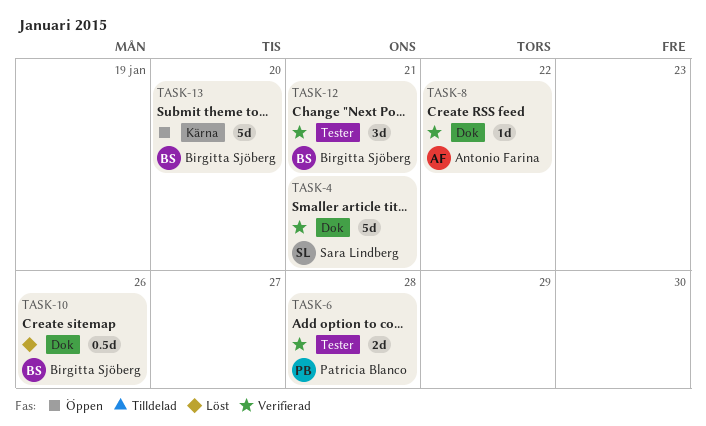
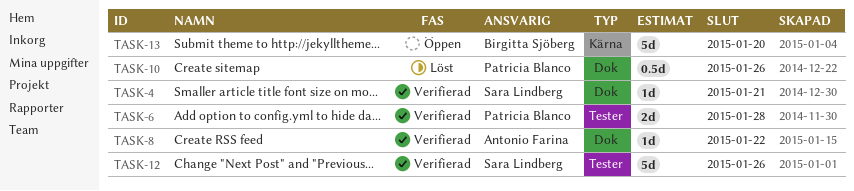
TASK-4, estimate: 5d -> 1d
TASK-10, owner: Birgitta Sjöberg -> Patricia Blanco
TASK-12, owner: Birgitta Sjöberg -> Sara Lindberg
TASK-12, estimate: 3d -> 5d
TASK-12, due: Jan 21 -> Jan 26

